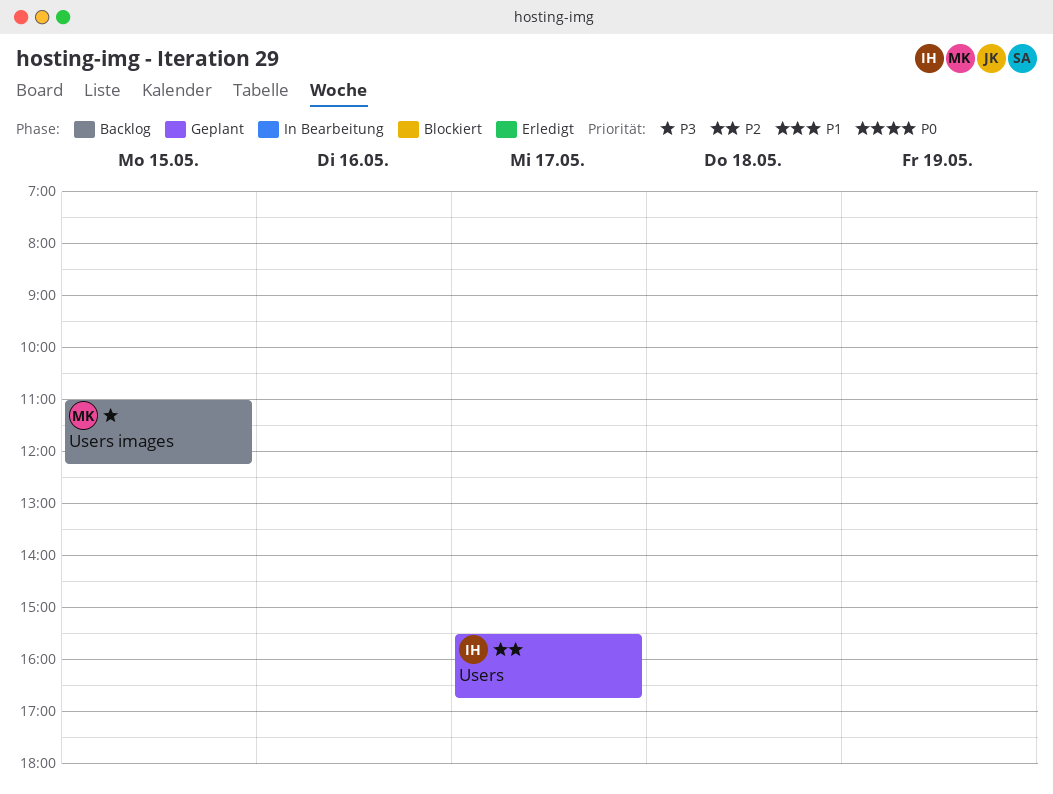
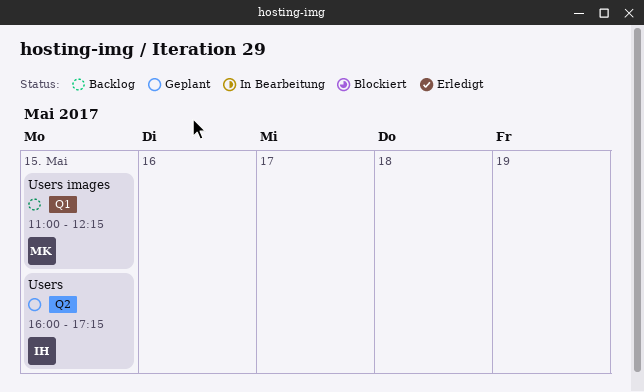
Users, day: May 17 -> May 15
Users, begins: 15:30 -> 16:00
Users, ends: 16:45 -> 17:15

